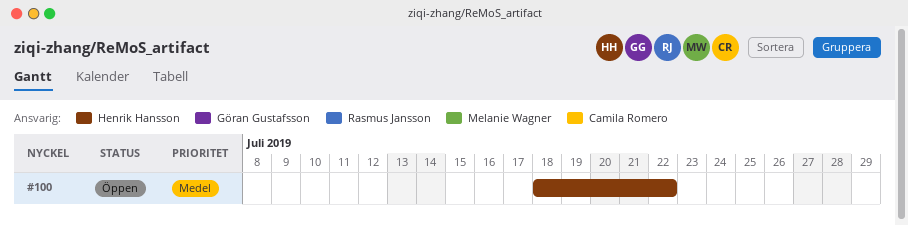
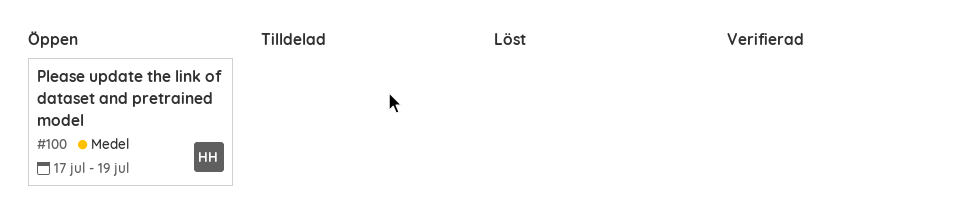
#100, start: Jul 18 -> Jul 17
#100, due: Jul 22 -> Jul 19

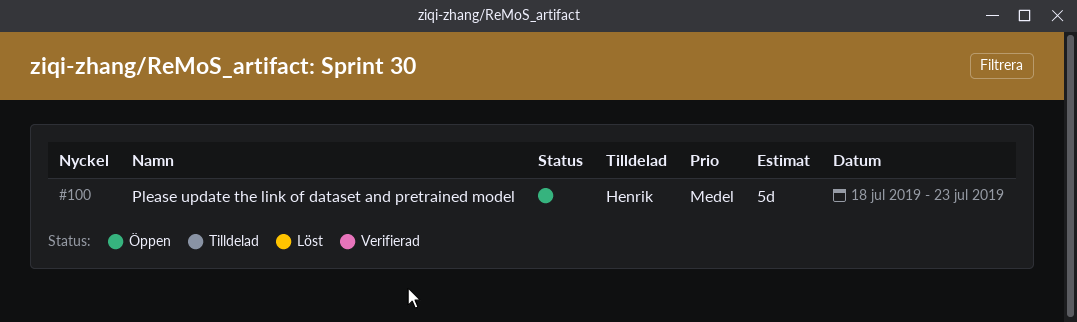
#100, start: Jul 17 -> Jul 18
#100, due: Jul 19 -> Jul 23

